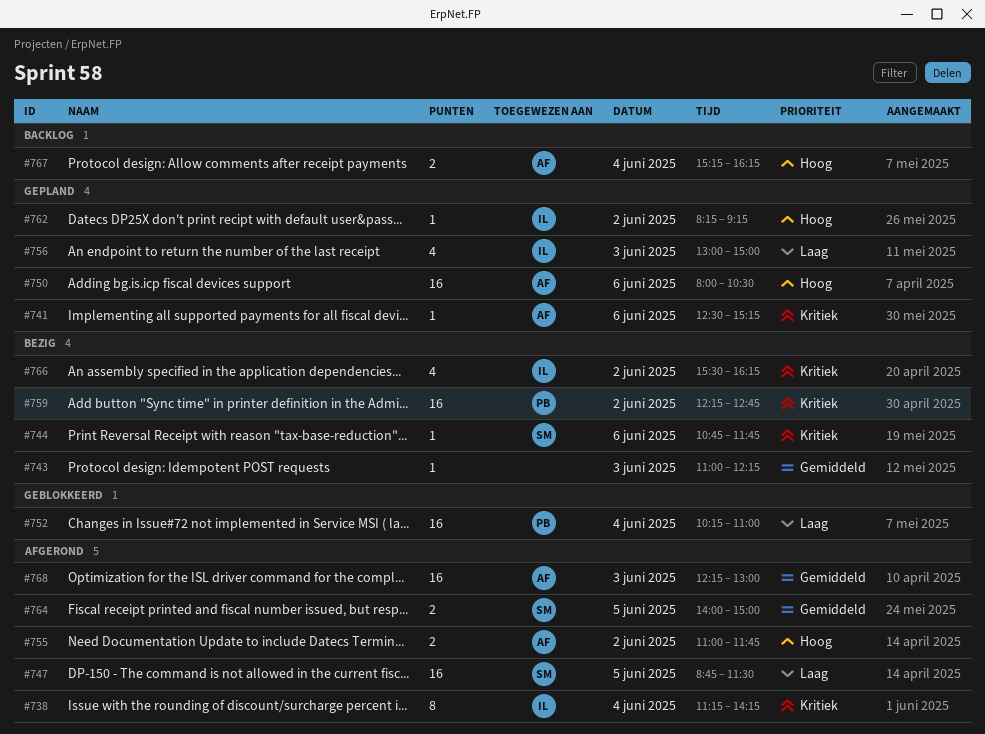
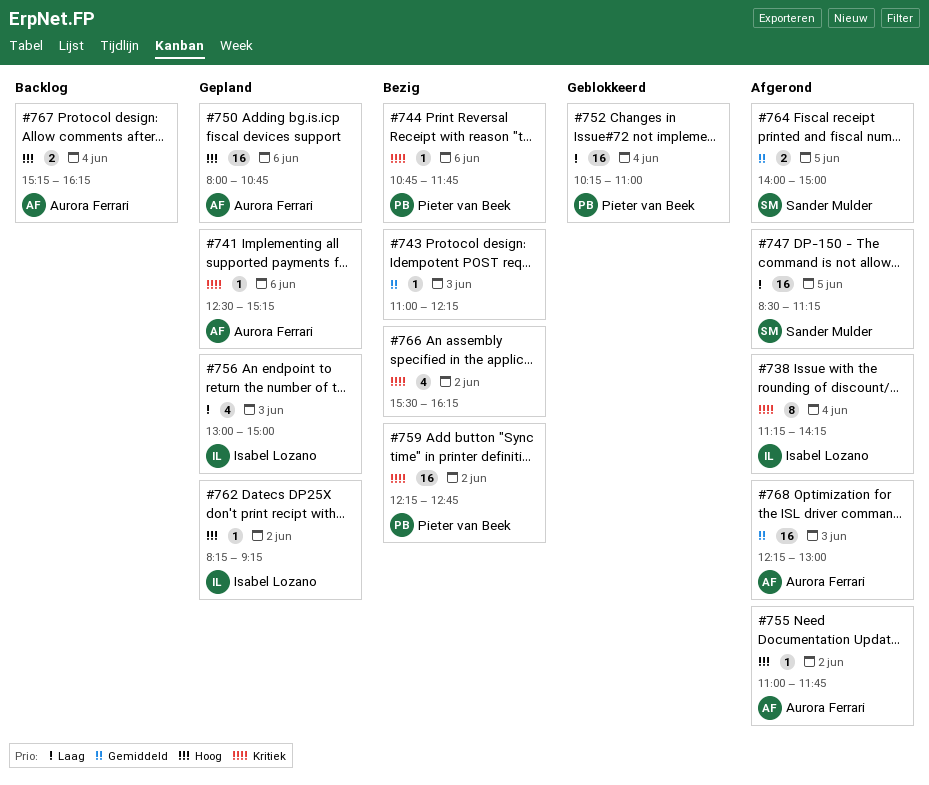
#744, owner: Sander Mulder -> Pieter van Beek
#747, begins: 08:45 -> 08:30
#747, ends: 11:30 -> 11:15
#750, ends: 10:30 -> 10:45
#755, estimate: 2 -> 1
#766, owner: Isabel Lozano -> none

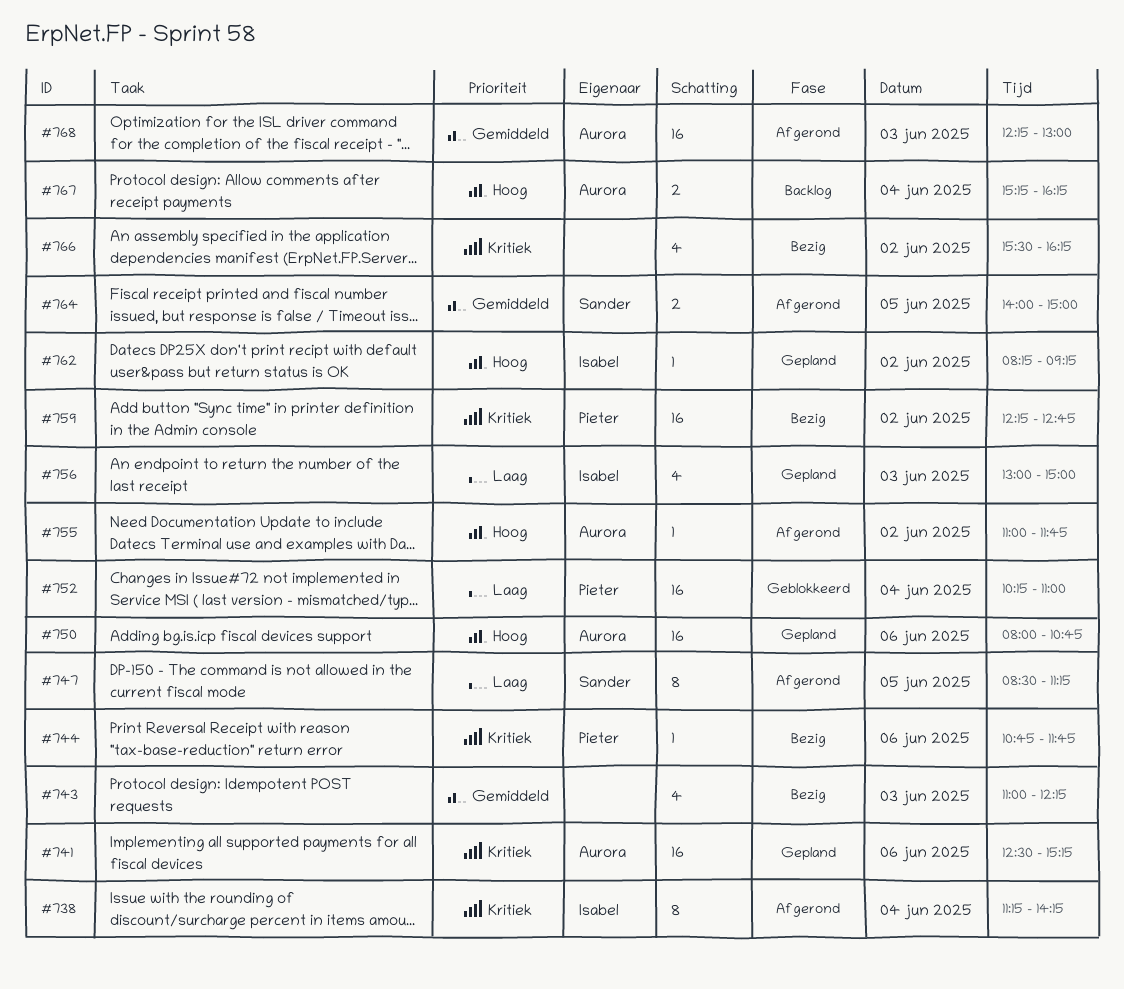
#741, estimate: 1 -> 16
#743, estimate: 1 -> 4
#747, estimate: 16 -> 8

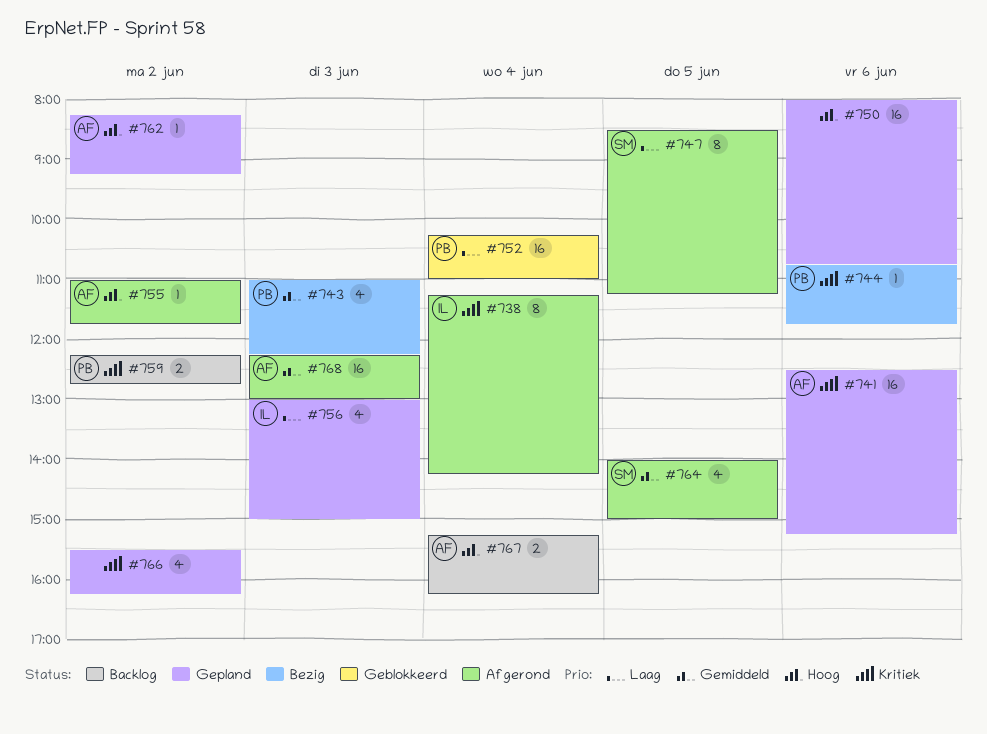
#743, owner: none -> Pieter
#750, owner: Aurora -> none
#759, status: Bezig -> Backlog
#759, estimate: 16 -> 2
#762, owner: Isabel -> Aurora
#764, estimate: 2 -> 4
#766, status: Bezig -> Gepland

